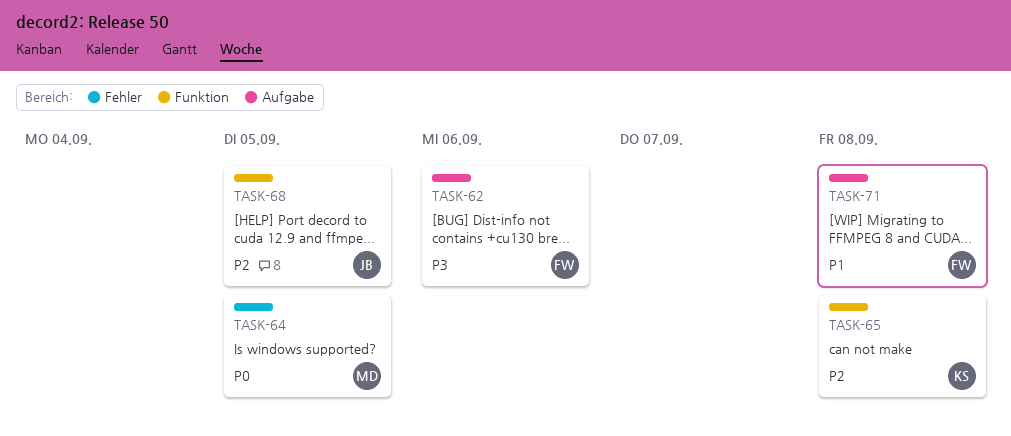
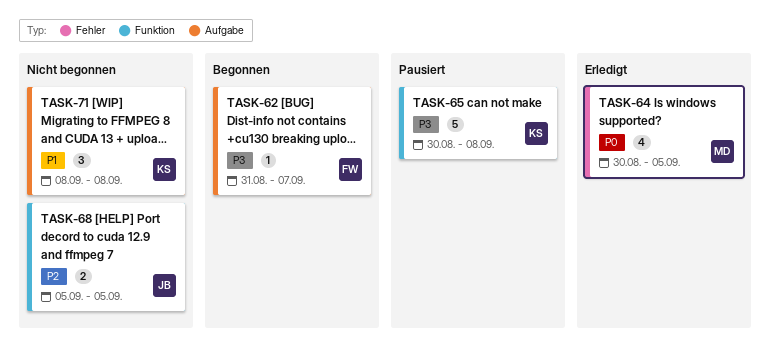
TASK-62, due: Sep 6 -> Sep 7
TASK-65, priority: P2 -> P3
TASK-71, owner: FW -> KS

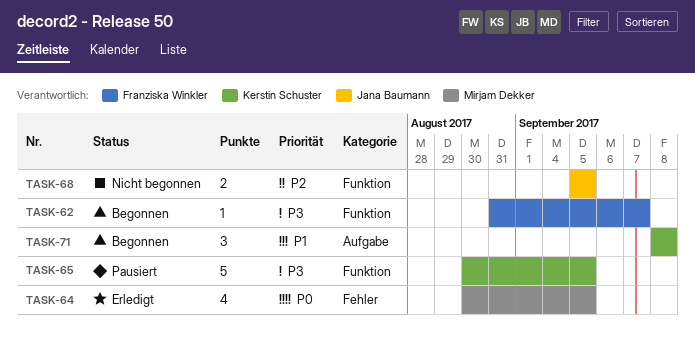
TASK-62, label: Aufgabe -> Funktion
TASK-65, due: Sep 8 -> Sep 5
TASK-71, status: Nicht begonnen -> Begonnen

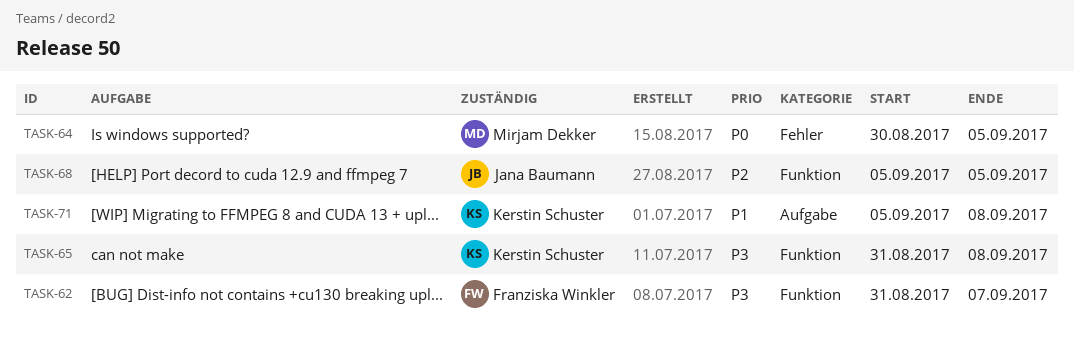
TASK-65, start: Aug 30 -> Aug 31
TASK-65, due: Sep 5 -> Sep 8
TASK-71, start: Sep 8 -> Sep 5

